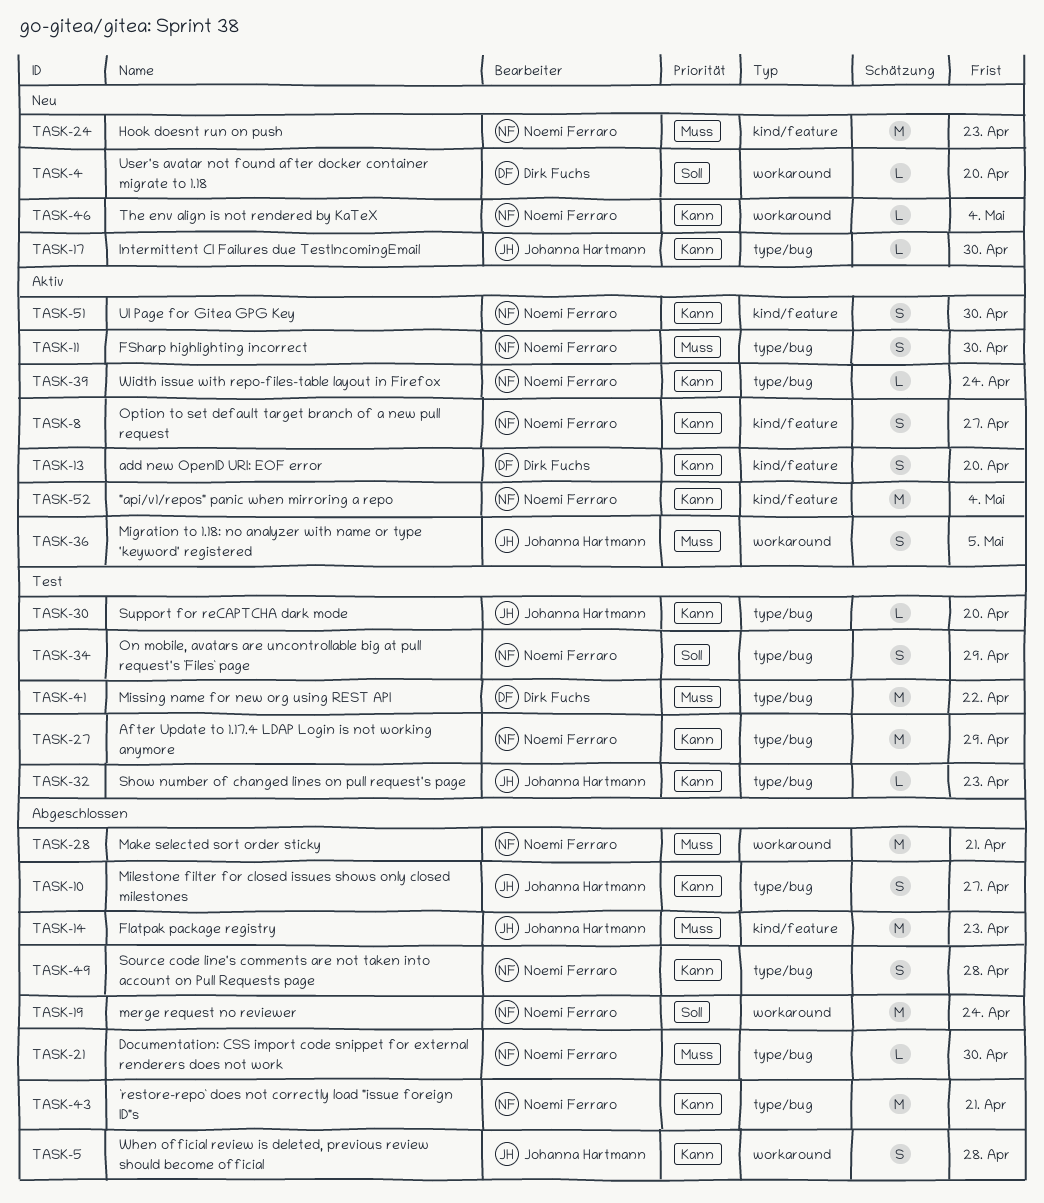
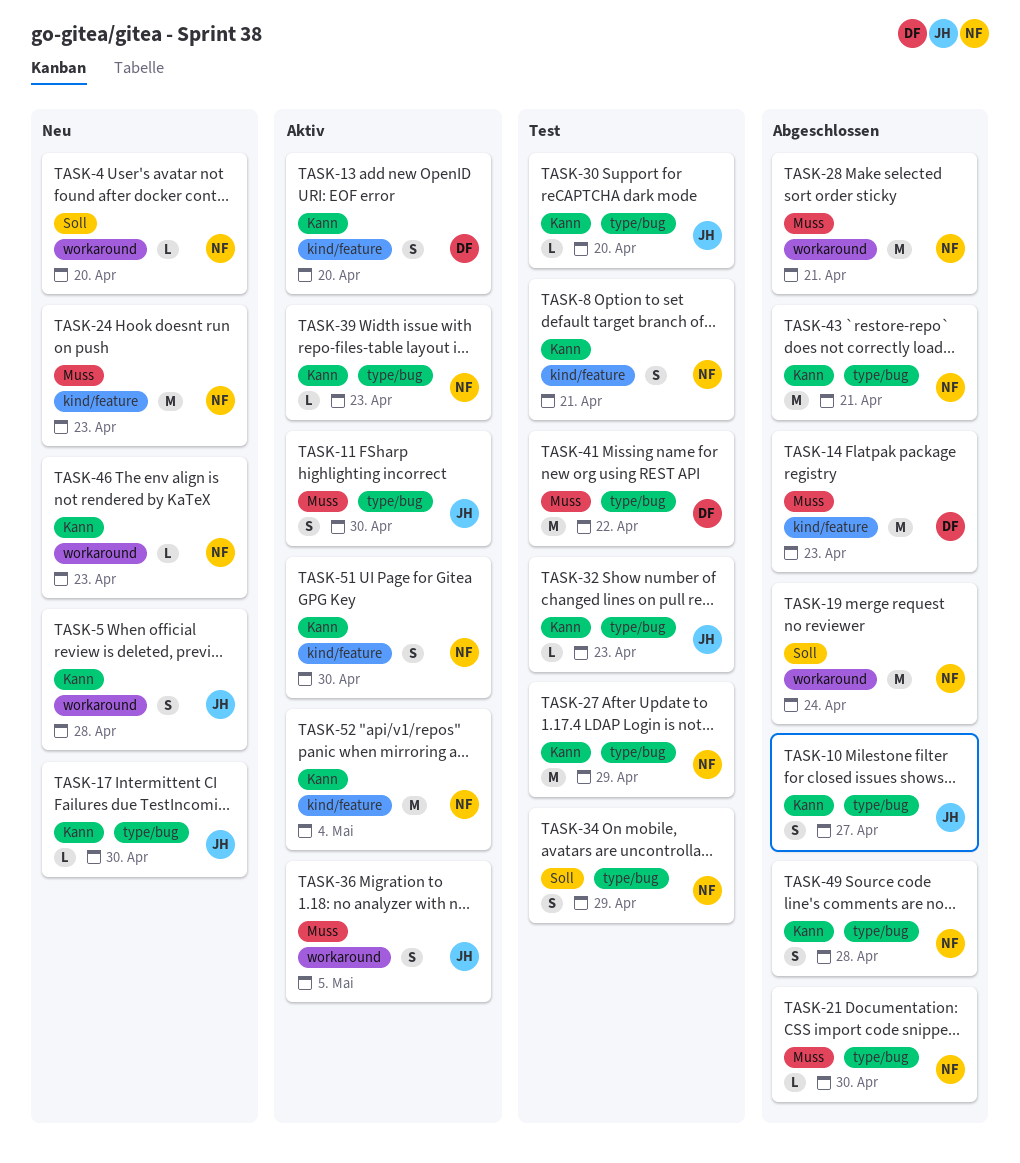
TASK-4, owner: Dirk Fuchs -> Noemi Ferraro
TASK-5, status: Abgeschlossen -> Neu
TASK-8, status: Aktiv -> Test
TASK-8, due: Apr 27 -> Apr 21
TASK-11, owner: Noemi Ferraro -> Johanna Hartmann
TASK-14, owner: Johanna Hartmann -> Dirk Fuchs
TASK-39, due: Apr 24 -> Apr 23
TASK-46, due: May 4 -> Apr 23

